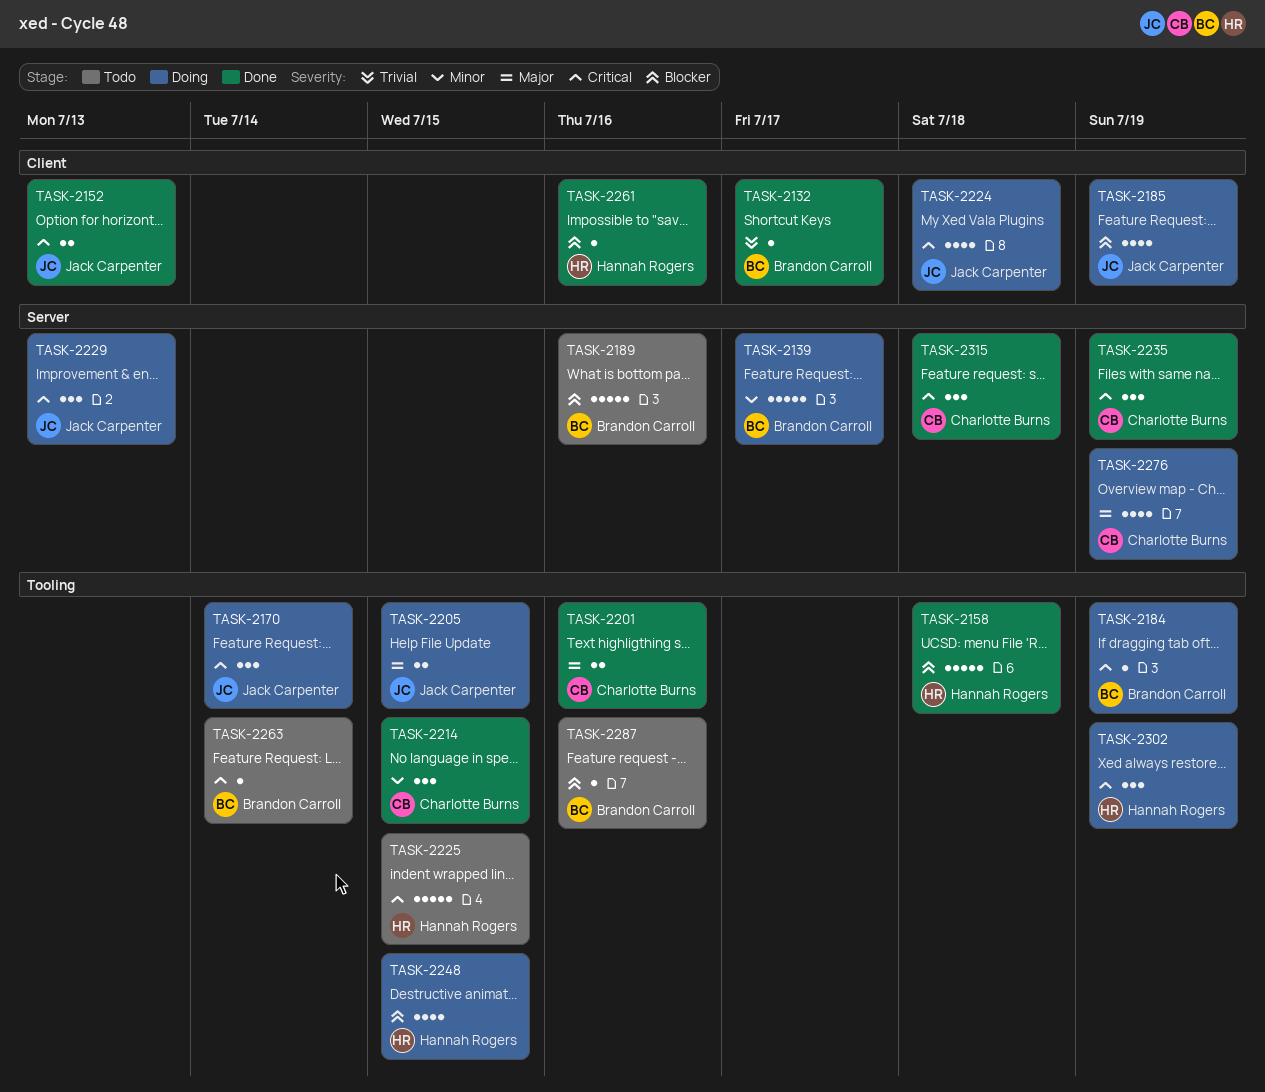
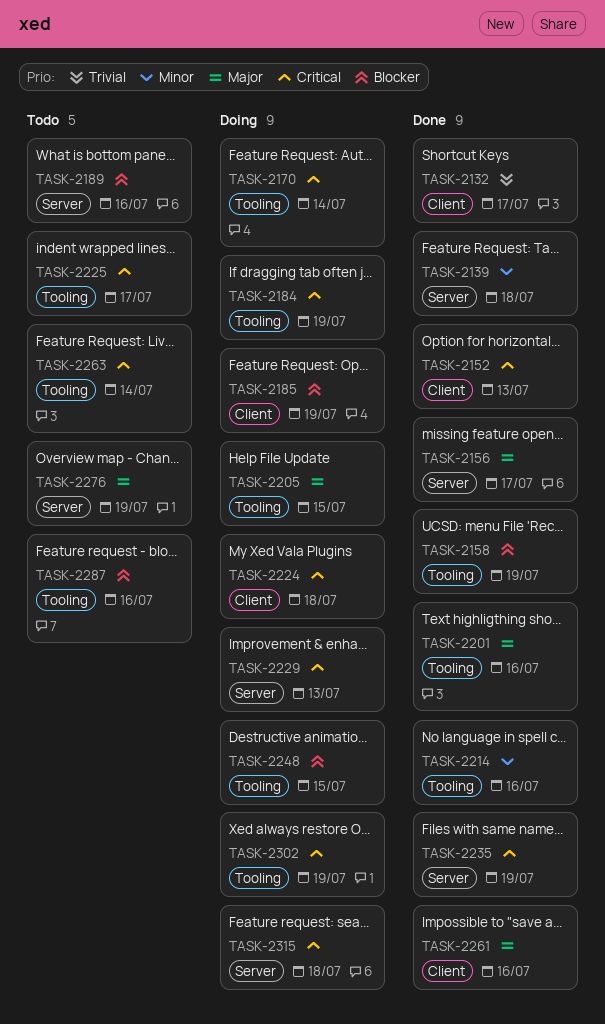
TASK-2139, status: Doing -> Done
TASK-2139, due: Jul 17 -> Jul 18
TASK-2156: none -> present
TASK-2158, due: Jul 18 -> Jul 19
TASK-2214, due: Jul 15 -> Jul 16
TASK-2225, due: Jul 15 -> Jul 17
TASK-2261, priority: Blocker -> Major
TASK-2276, status: Doing -> Todo
TASK-2315, status: Done -> Doing

